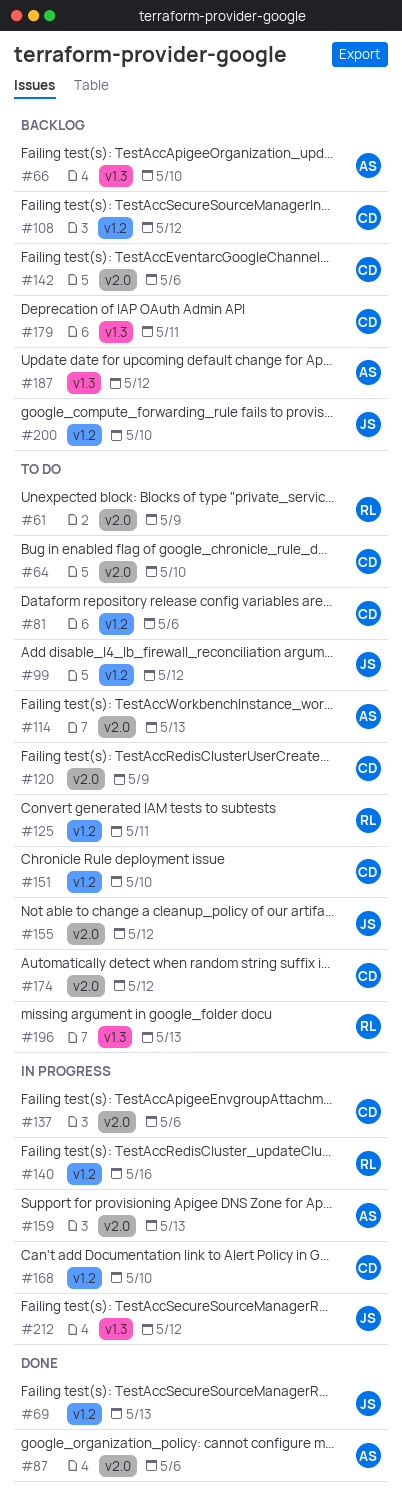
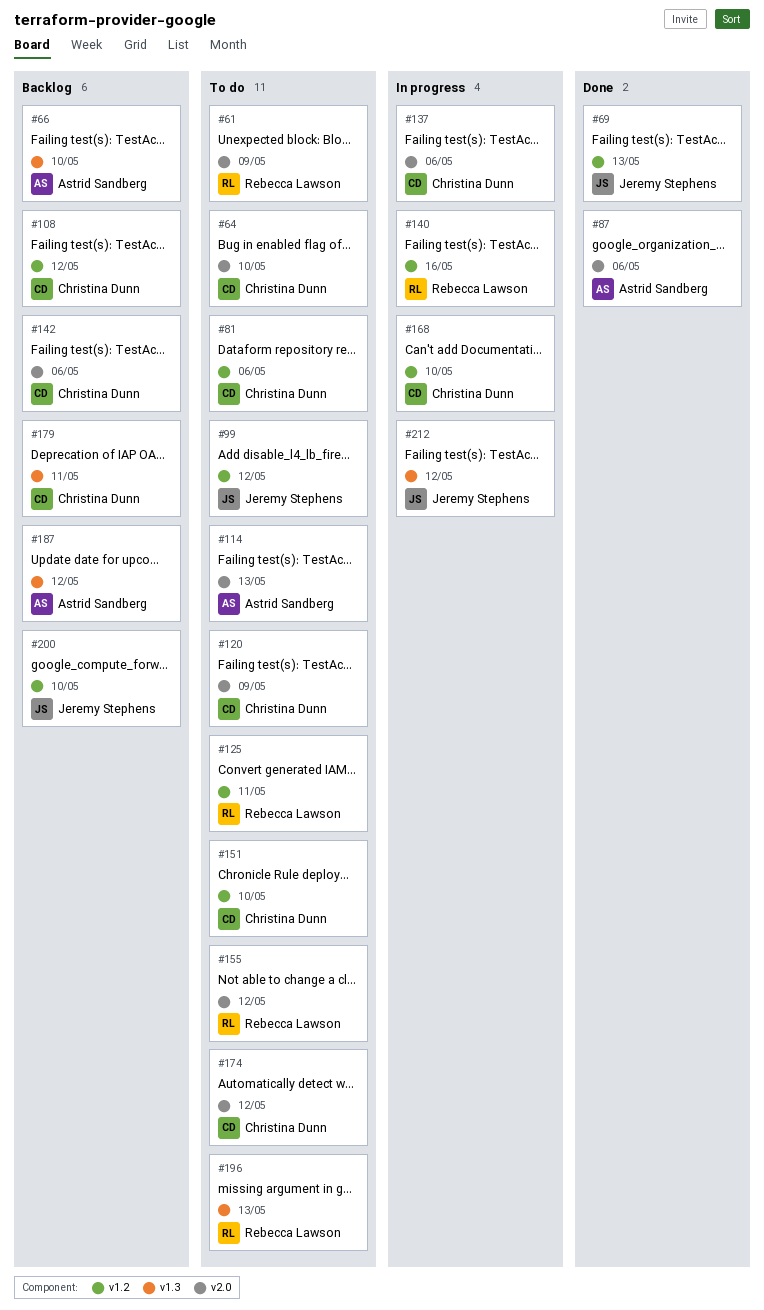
#155, owner: Jeremy Stephens -> Rebecca Lawson
#159: present -> none

